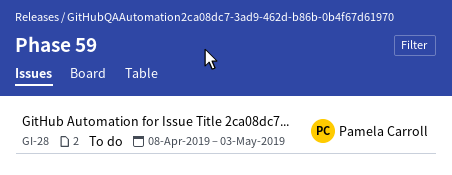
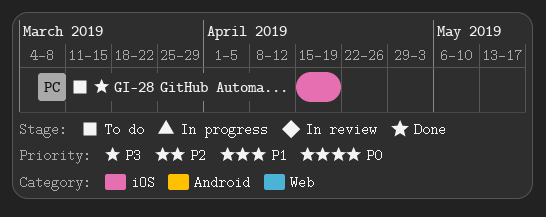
GI-28, start: Apr 8 -> Apr 15
GI-28, due: May 3 -> Apr 19

